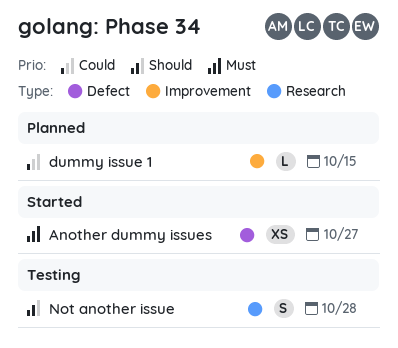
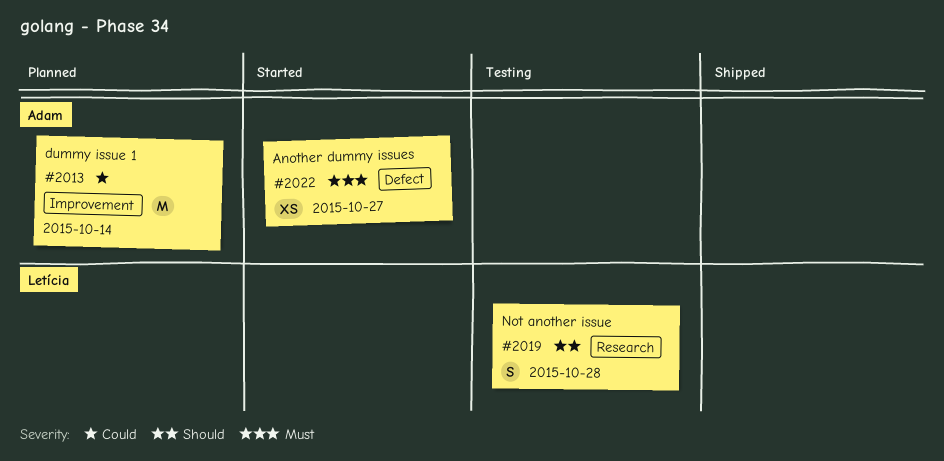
dummy issue 1, estimate: L -> M
dummy issue 1, due: Oct 15 -> Oct 14

